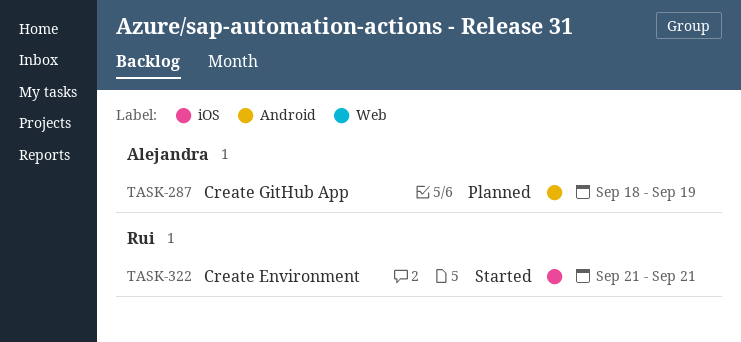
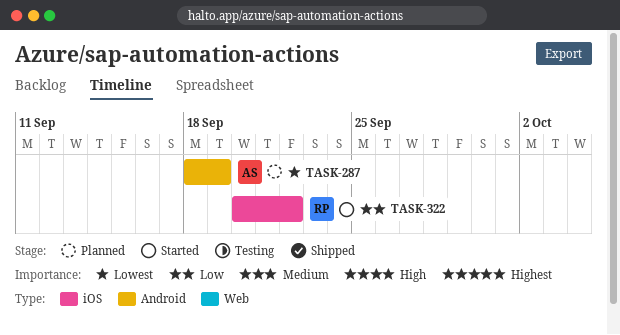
TASK-322, start: Sep 21 -> Sep 20
TASK-322, due: Sep 21 -> Sep 22

